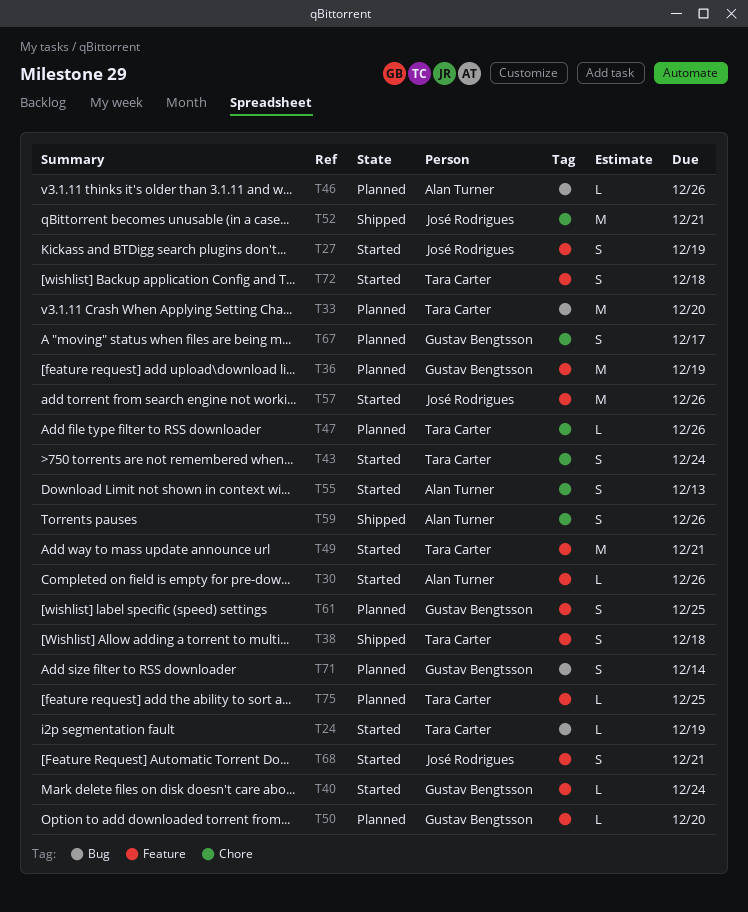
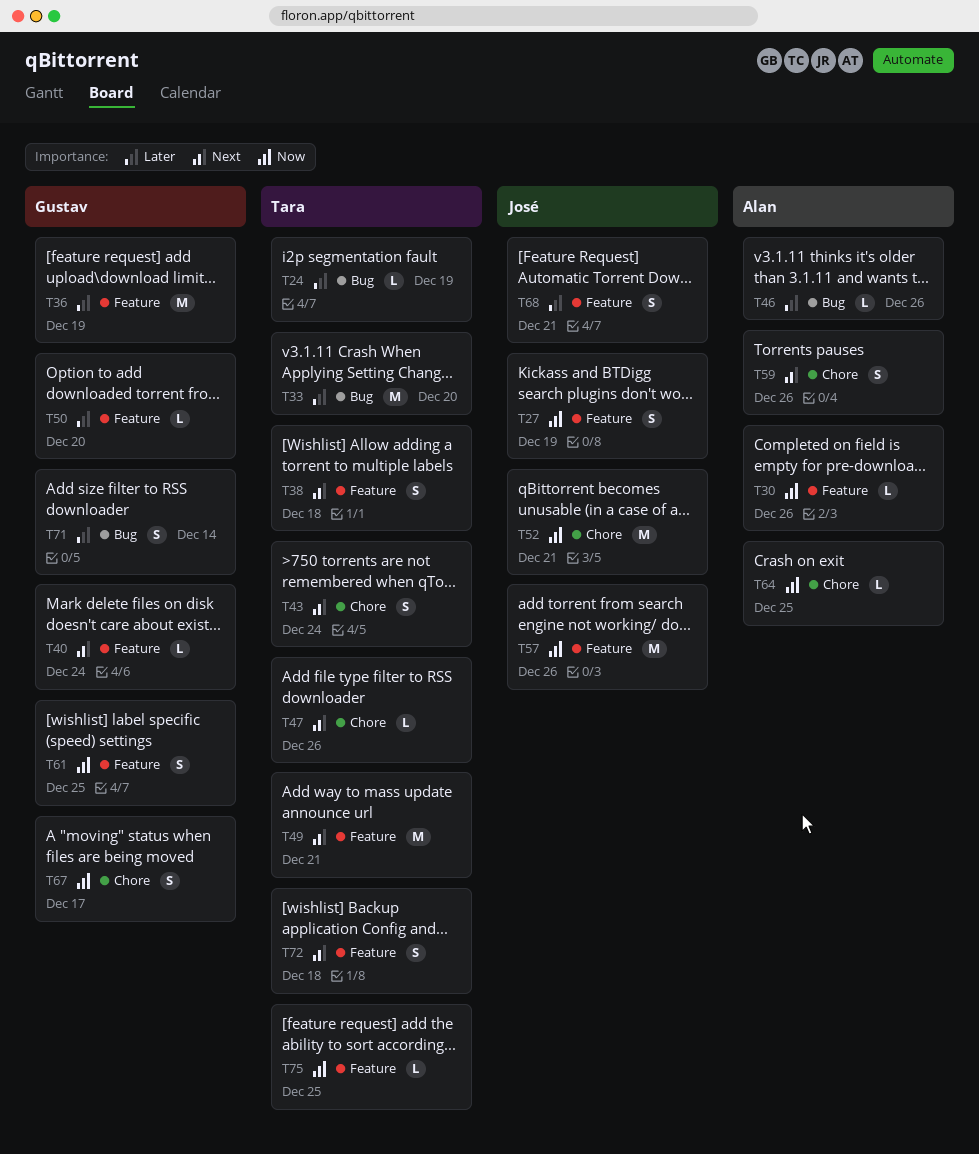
T55: present -> none
T64: none -> present

